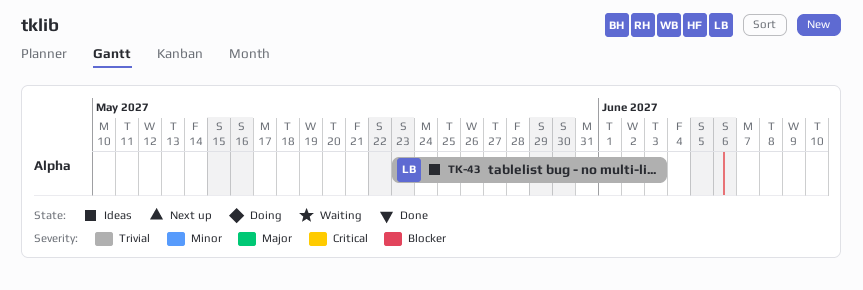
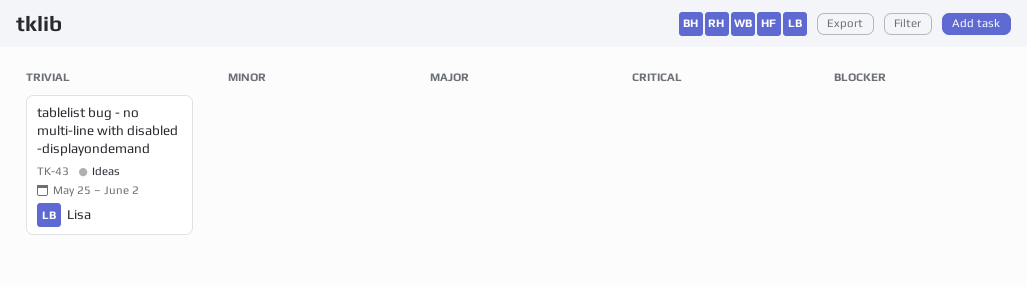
TK-43, start: May 23 -> May 25
TK-43, due: Jun 3 -> Jun 2

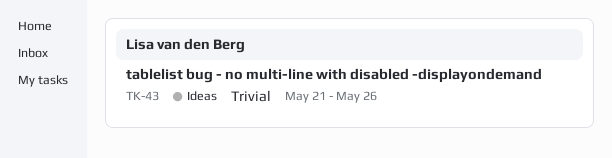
TK-43, start: May 25 -> May 21
TK-43, due: Jun 2 -> May 26

